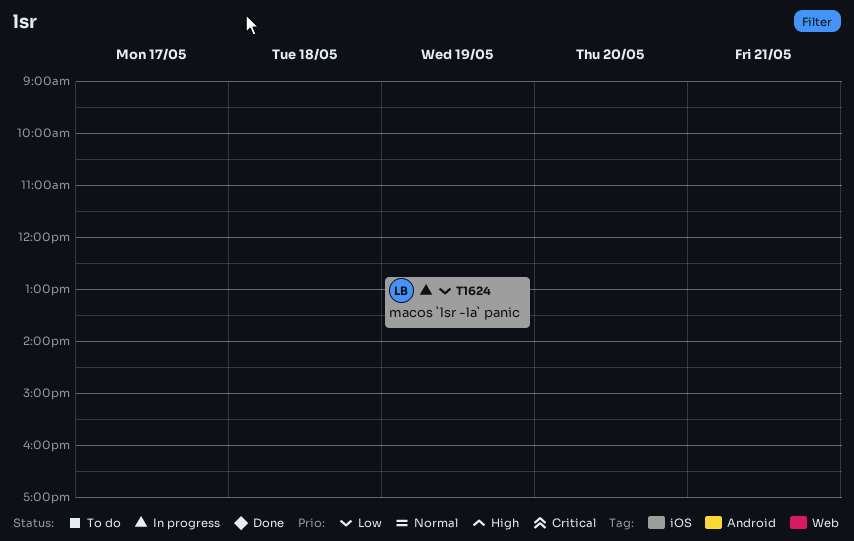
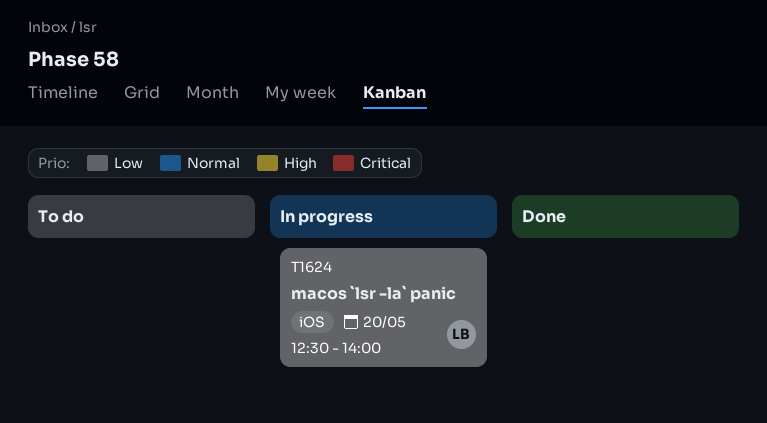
T1624, day: May 19 -> May 20
T1624, begins: 12:45 -> 12:30
T1624, ends: 13:45 -> 14:00

